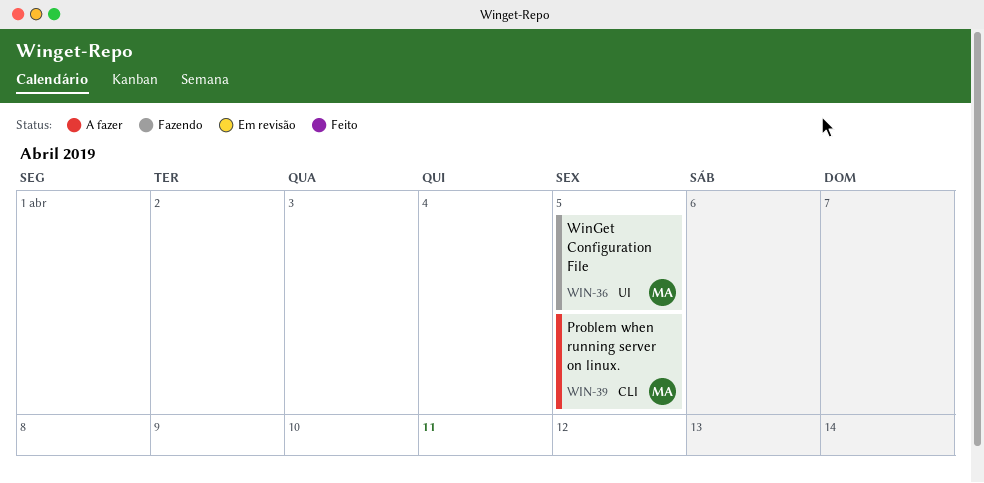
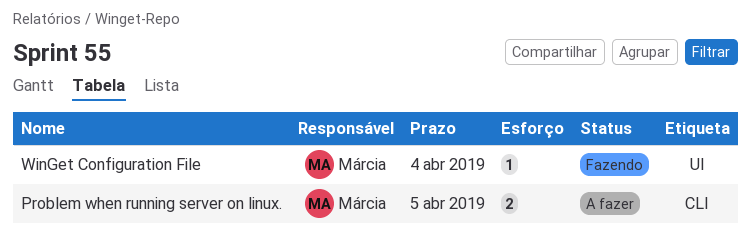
WinGet Configuration File, due: Apr 5 -> Apr 4

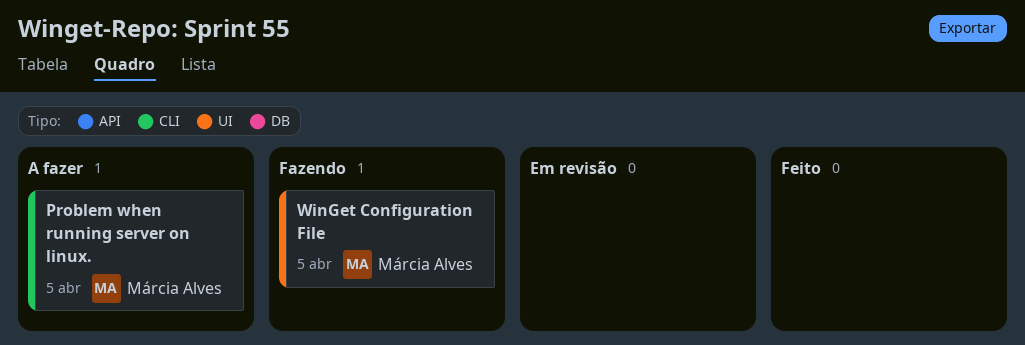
WinGet Configuration File, due: Apr 4 -> Apr 5

